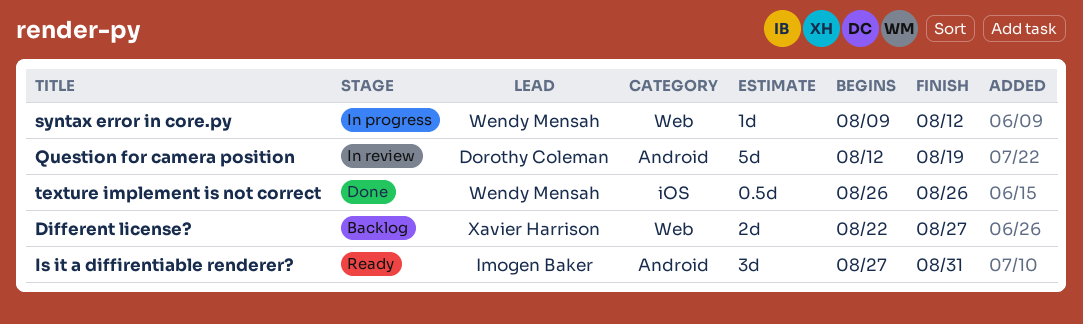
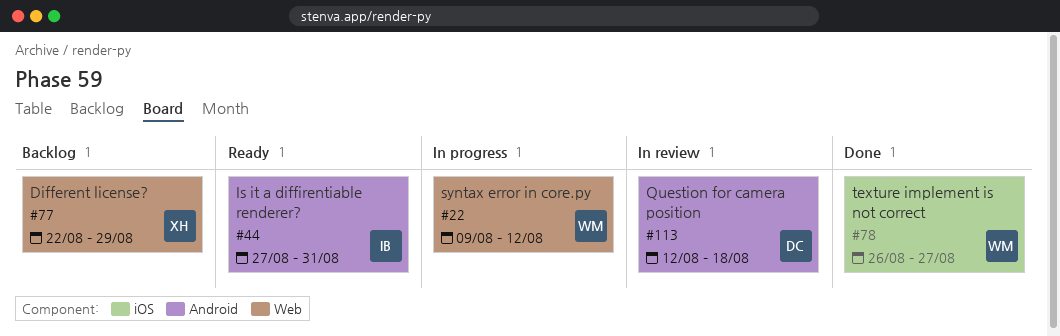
Different license?, due: Aug 27 -> Aug 29
Question for camera position, due: Aug 19 -> Aug 18
texture implement is not correct, due: Aug 26 -> Aug 27

